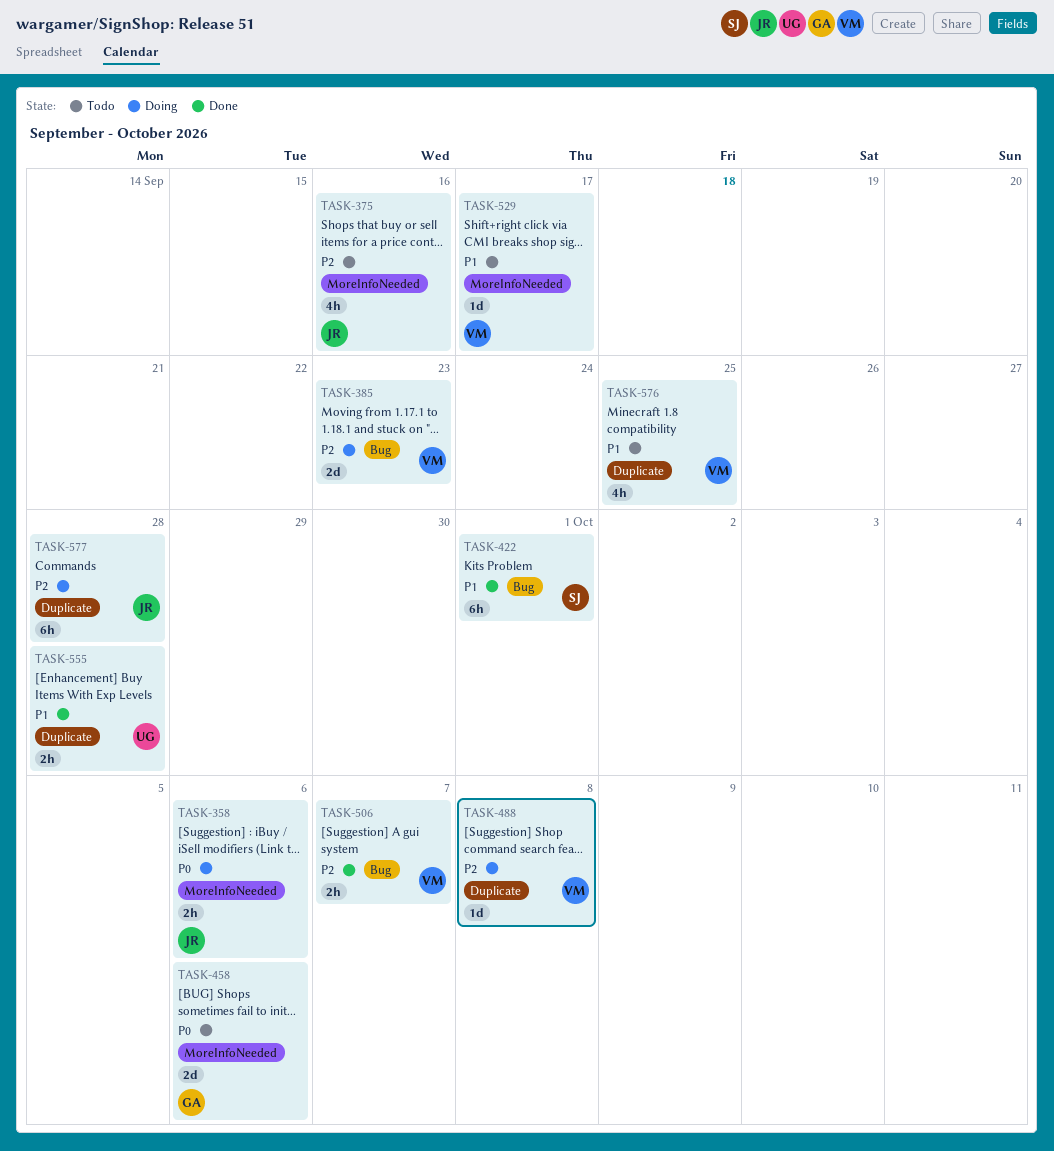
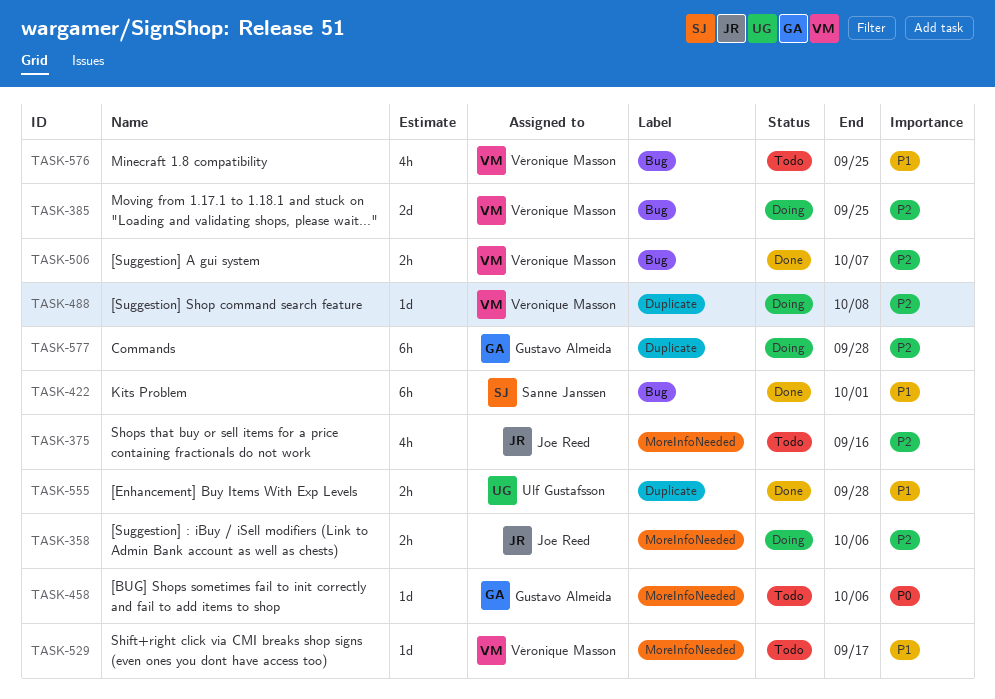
TASK-358, priority: P0 -> P2
TASK-385, due: Sep 23 -> Sep 25
TASK-458, estimate: 2d -> 1d
TASK-576, label: Duplicate -> Bug
TASK-577, owner: Joe Reed -> Gustavo Almeida

